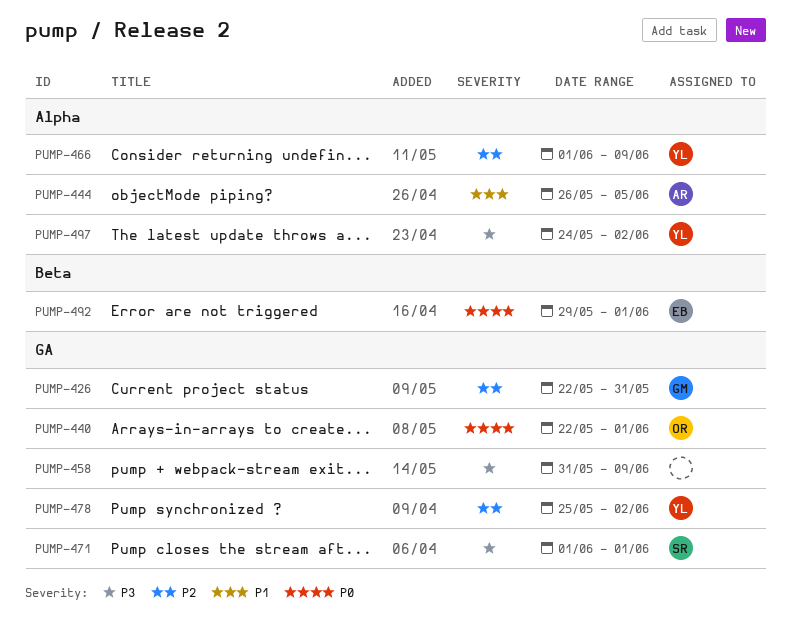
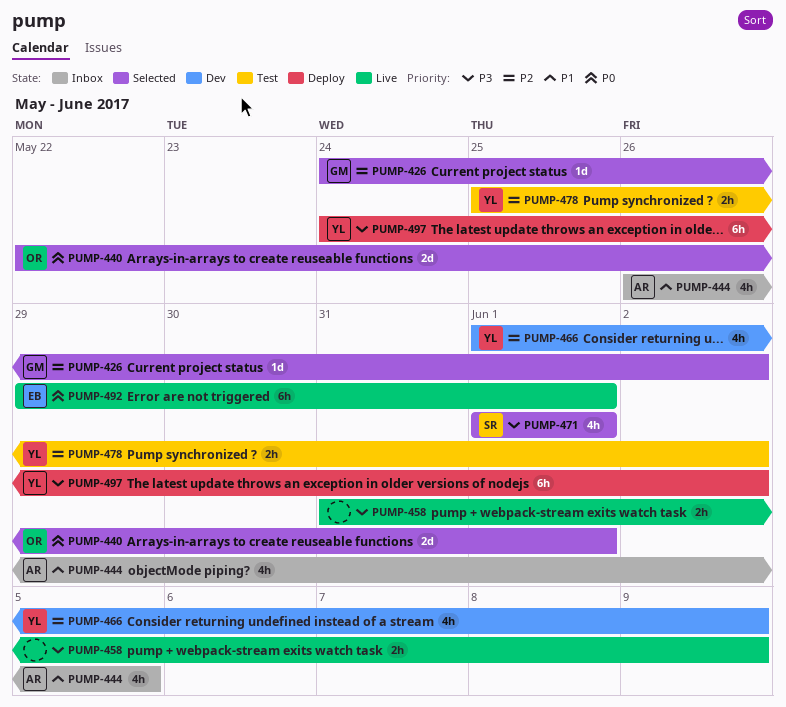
PUMP-426, start: May 22 -> May 24
PUMP-426, due: May 31 -> Jun 2

